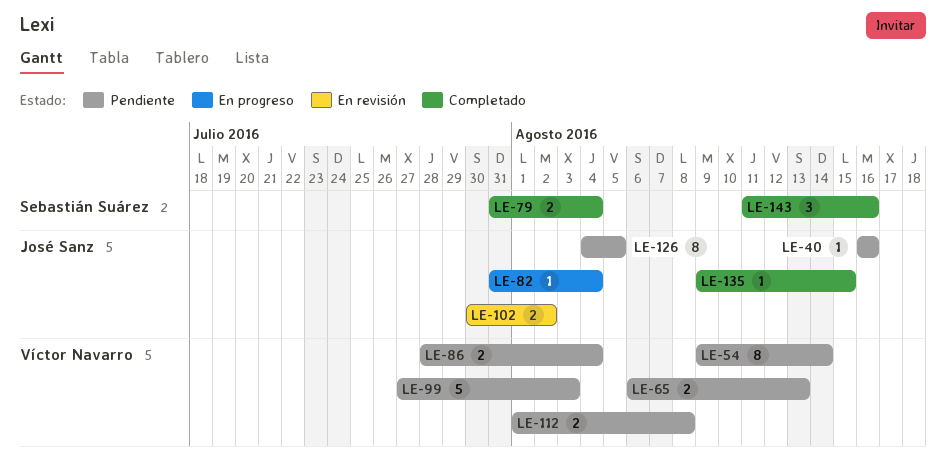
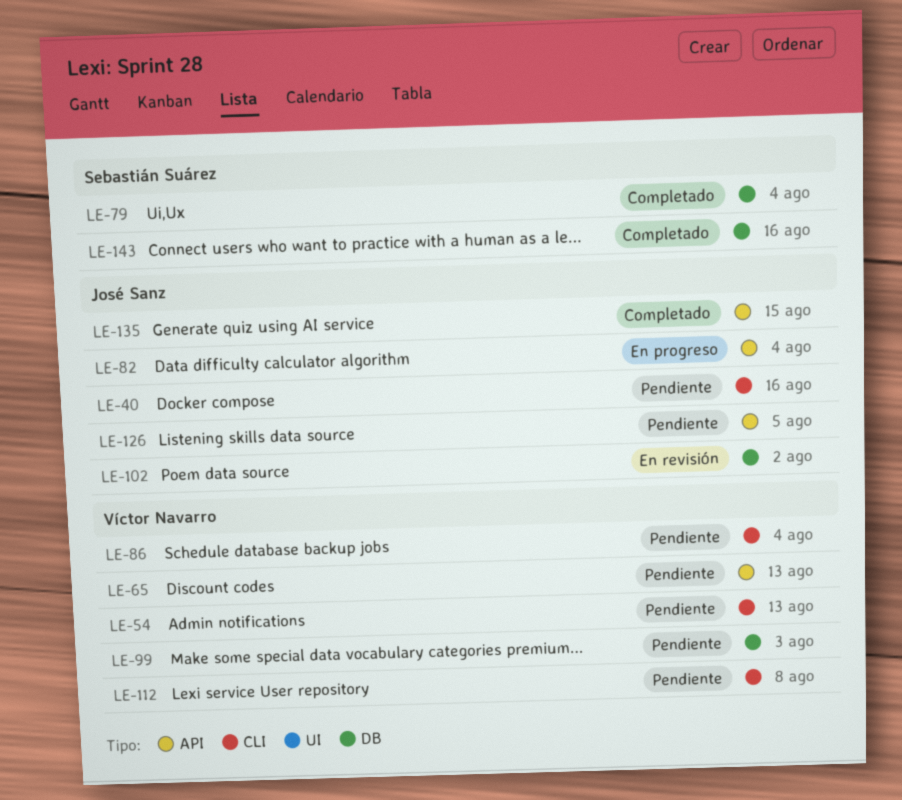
LE-54, due: Aug 14 -> Aug 13

